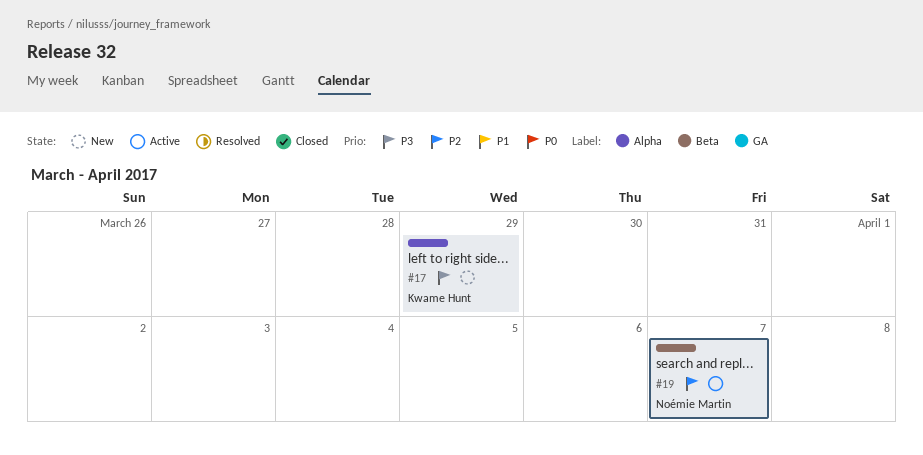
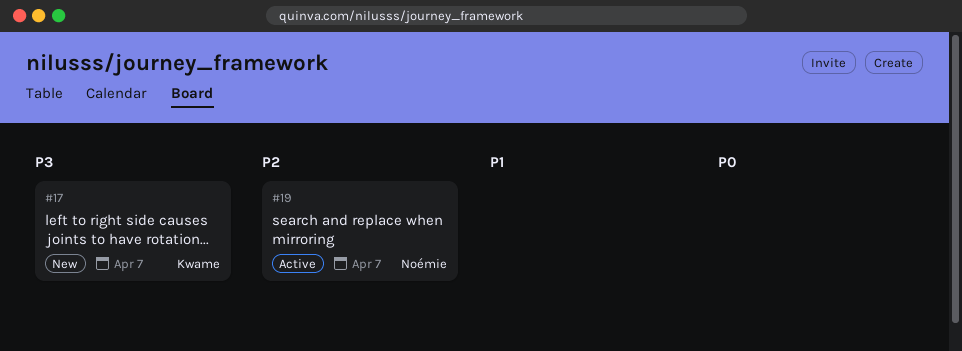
#17, due: Mar 29 -> Apr 7

